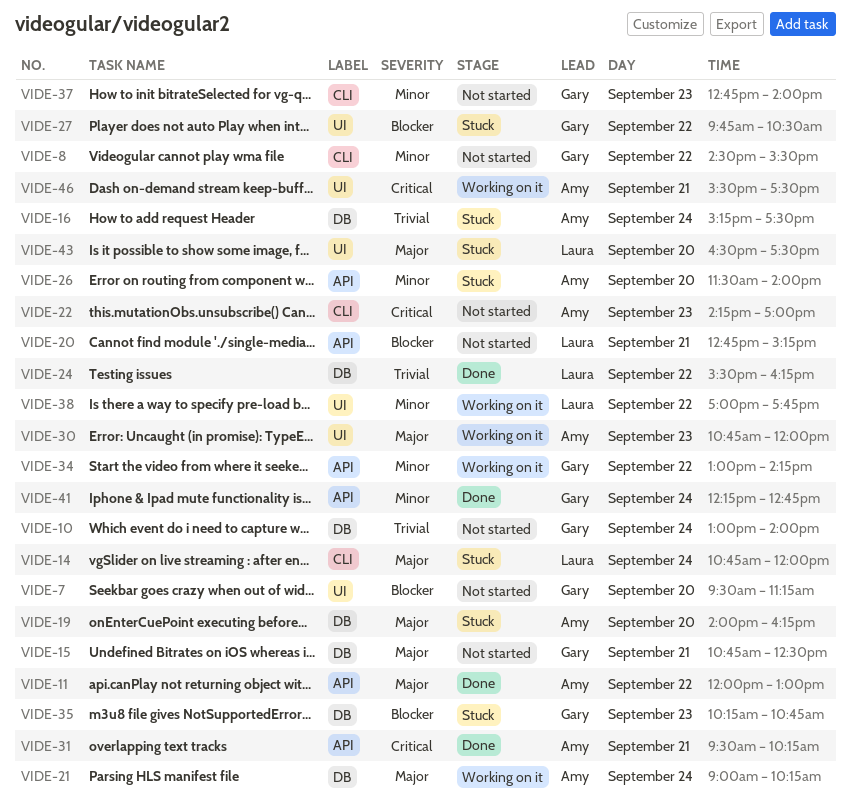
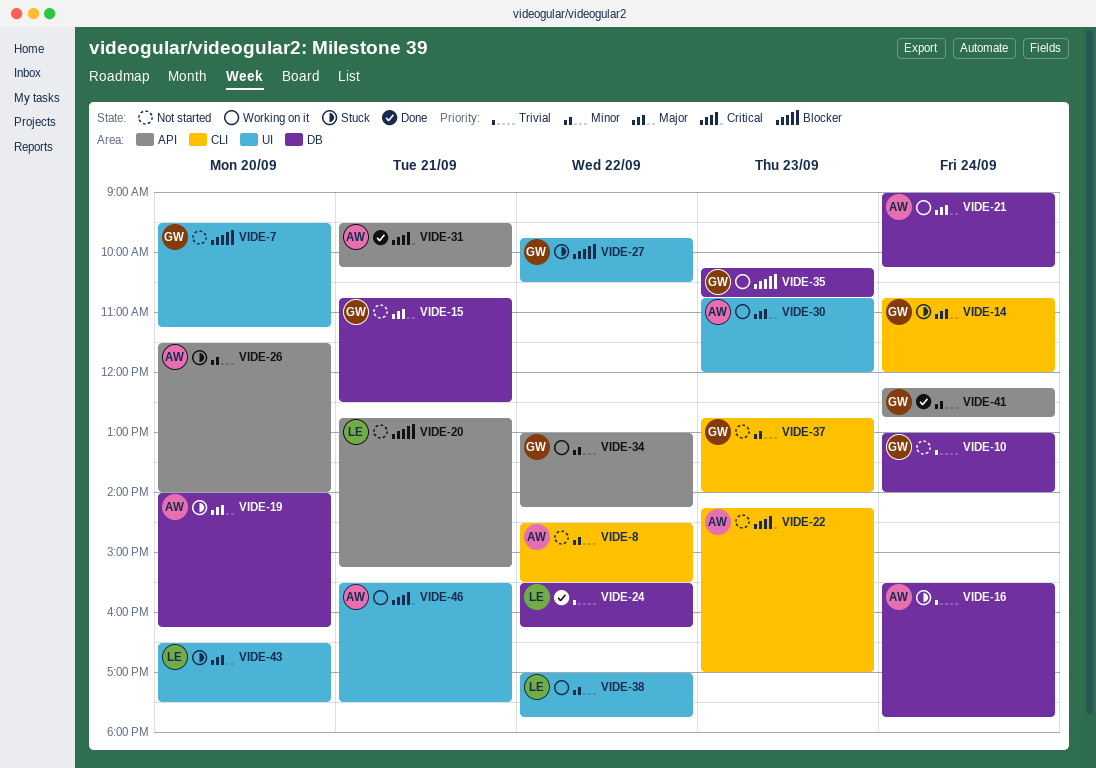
VIDE-8, owner: Gary -> Amy
VIDE-11: present -> none
VIDE-14, owner: Laura -> Gary
VIDE-16, begins: 15:15 -> 15:30
VIDE-16, ends: 17:30 -> 17:45
VIDE-35, status: Stuck -> Working on it

